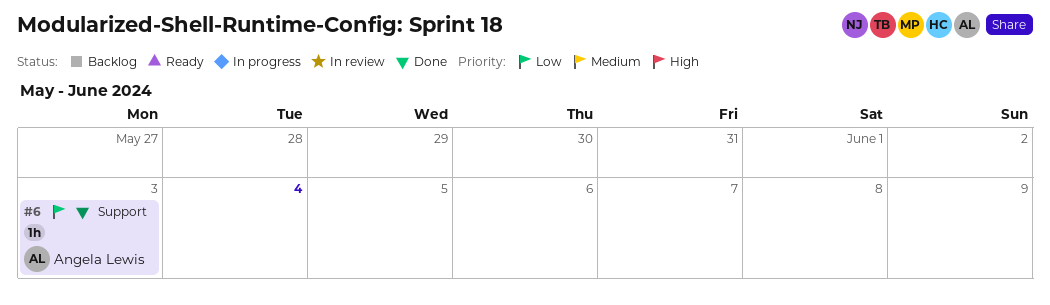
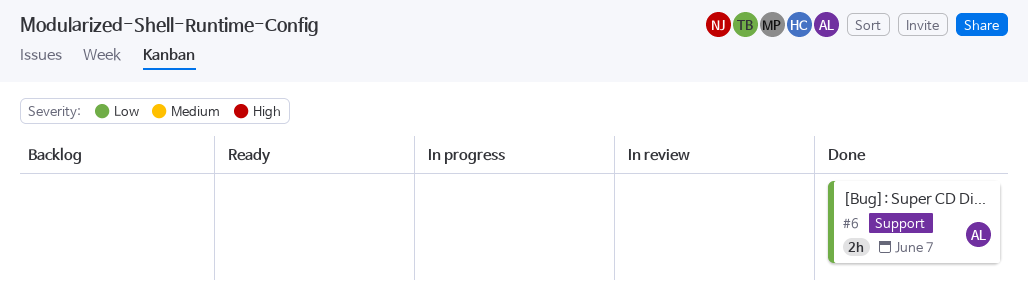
#6, estimate: 1h -> 2h
#6, due: Jun 3 -> Jun 7

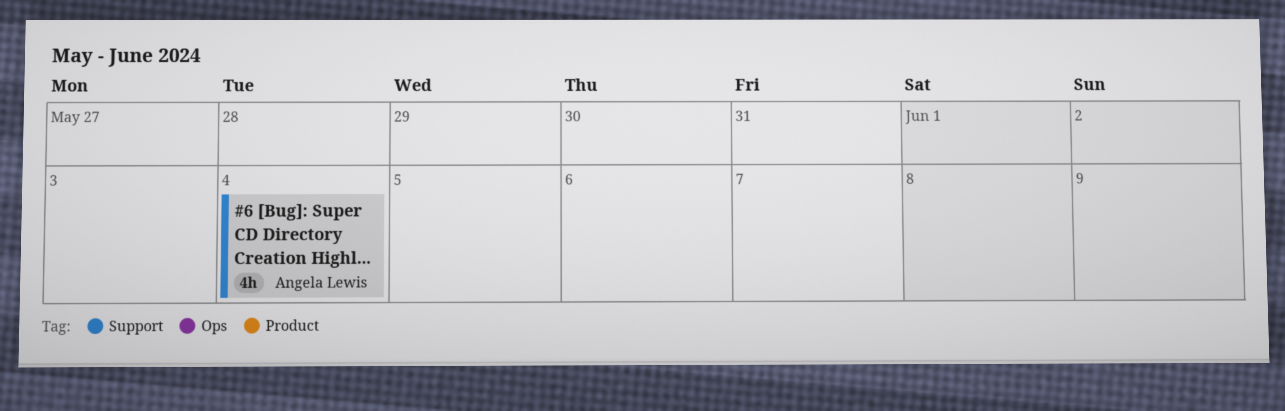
#6, estimate: 2h -> 4h
#6, due: Jun 7 -> Jun 4

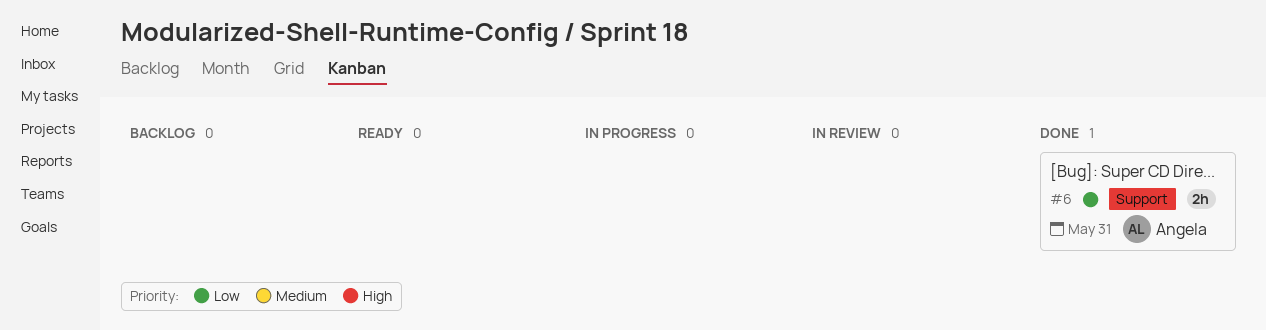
#6, estimate: 4h -> 2h
#6, due: Jun 4 -> May 31

